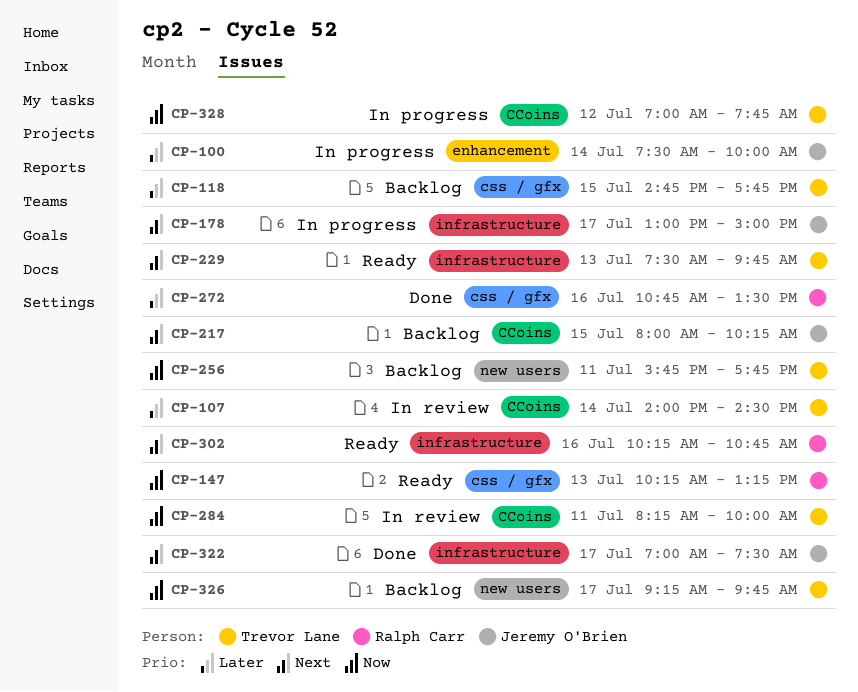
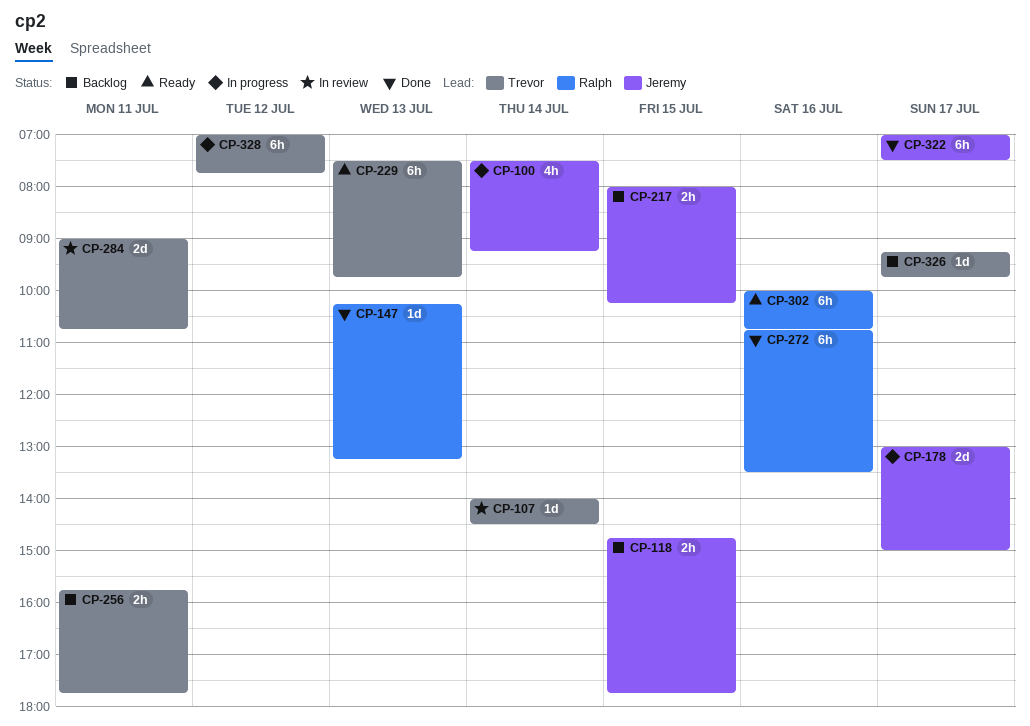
CP-100, ends: 10:00 -> 09:15
CP-118, owner: Trevor Lane -> Jeremy O'Brien
CP-147, status: Ready -> Done
CP-284, begins: 08:15 -> 09:00
CP-284, ends: 10:00 -> 10:45
CP-302, begins: 10:15 -> 10:00

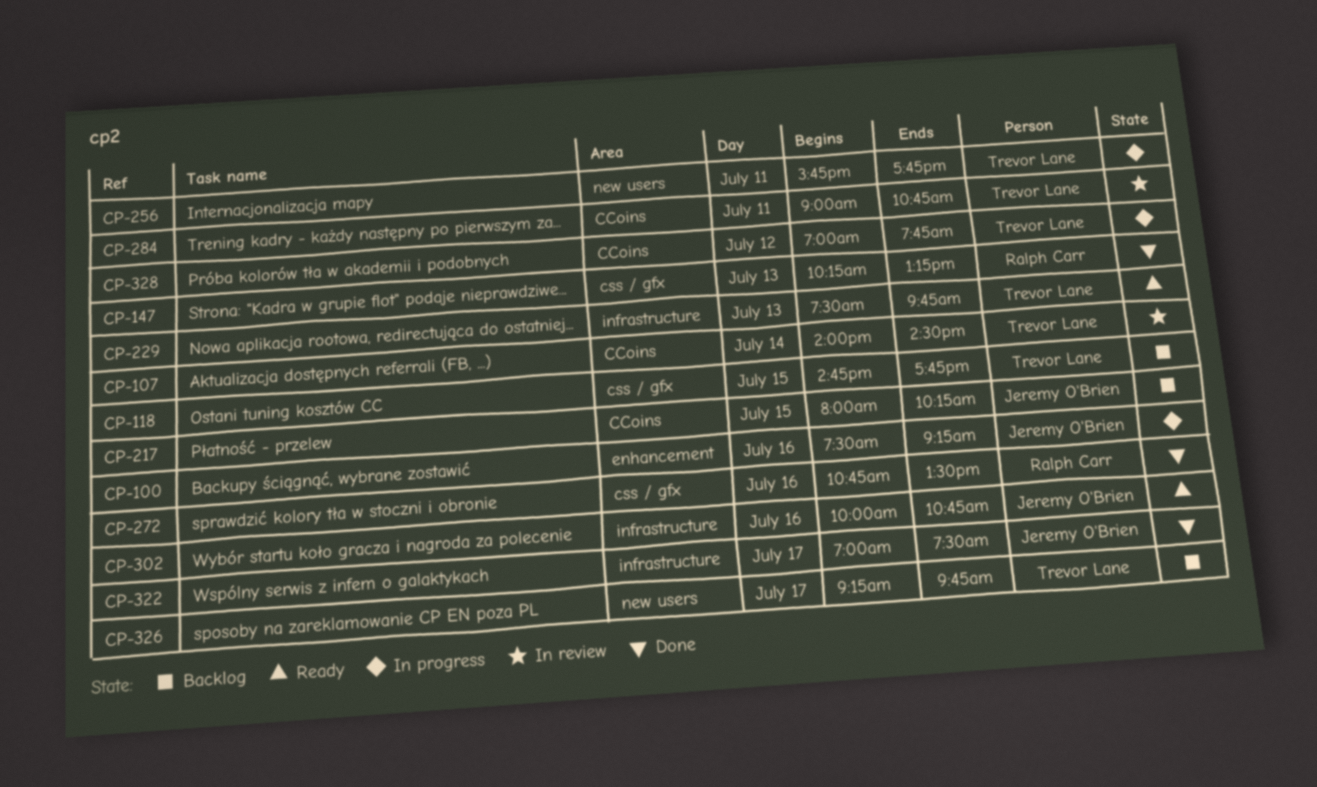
CP-100, day: Jul 14 -> Jul 16
CP-118, owner: Jeremy O'Brien -> Trevor Lane
CP-178: present -> none
CP-256, status: Backlog -> In progress
CP-302, owner: Ralph Carr -> Jeremy O'Brien

